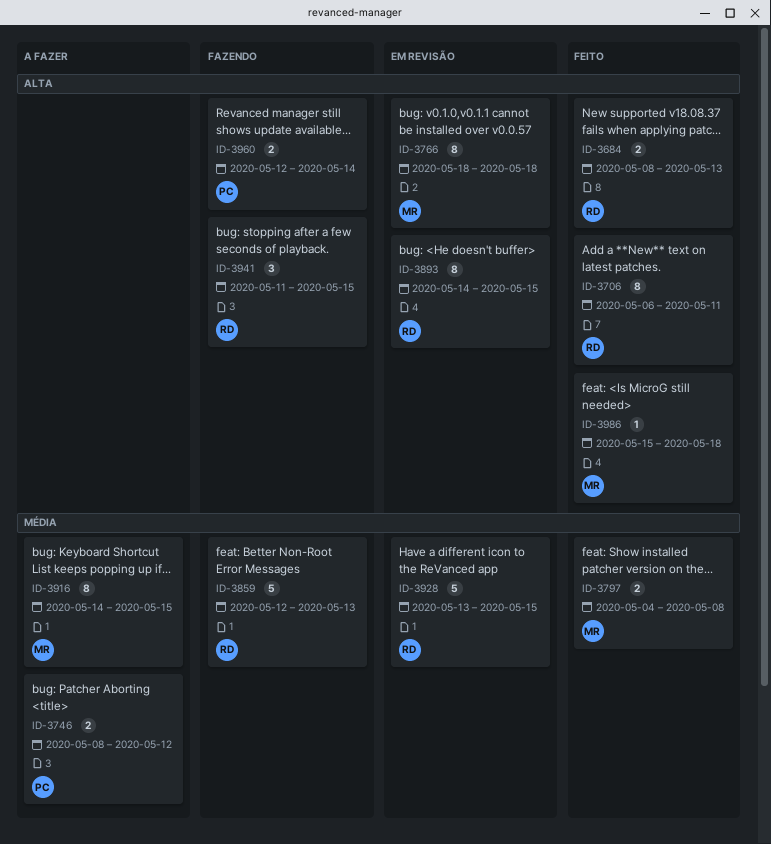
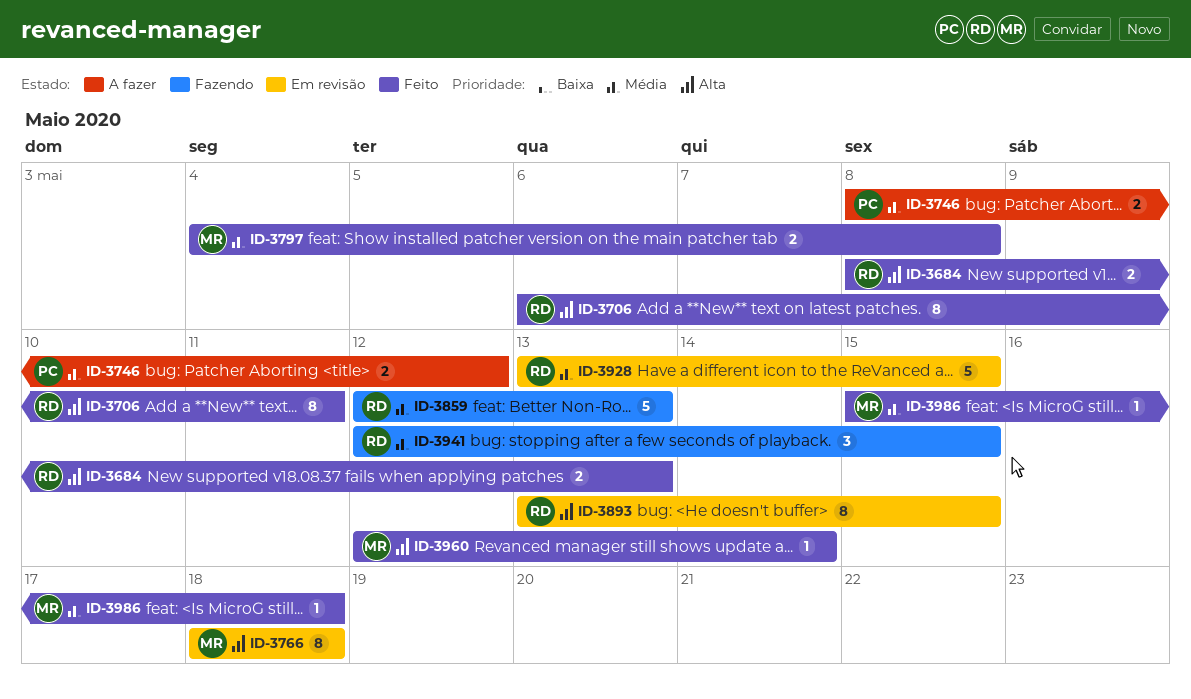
ID-3893, start: May 14 -> May 13
ID-3916: present -> none
ID-3941, priority: Alta -> Média
ID-3941, start: May 11 -> May 12
ID-3960, status: Fazendo -> Feito
ID-3960, owner: PC -> MR
ID-3960, estimate: 2 -> 1
ID-3986, priority: Alta -> Média

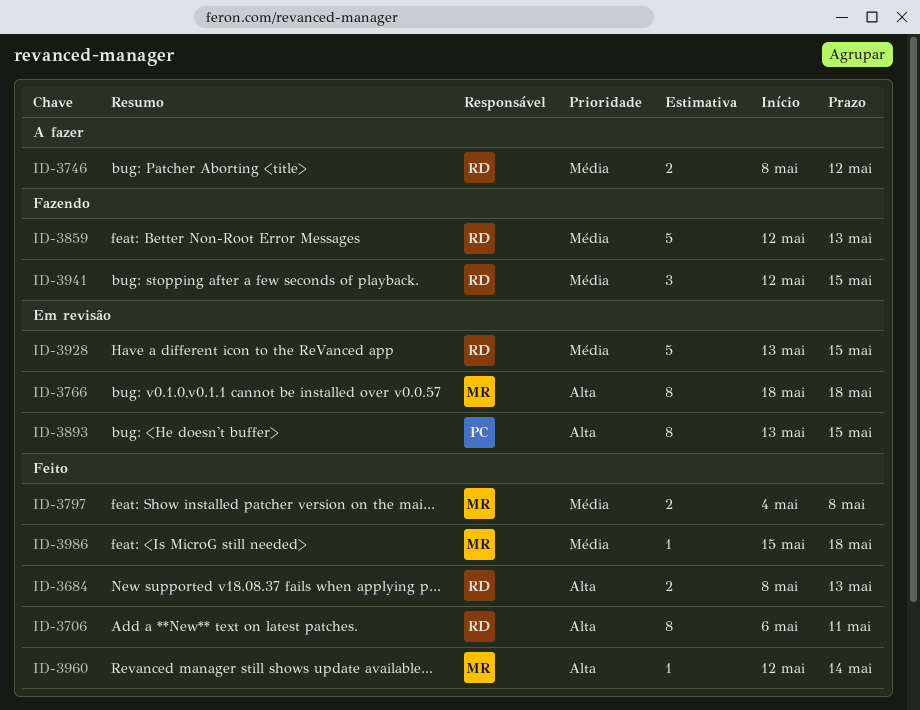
ID-3746, owner: PC -> RD
ID-3893, owner: RD -> PC

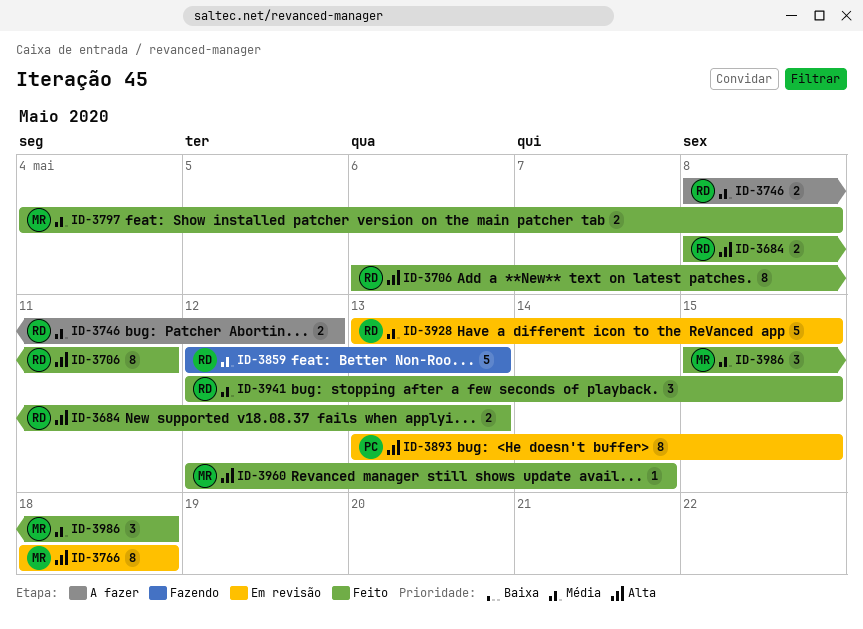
ID-3941, status: Fazendo -> Feito
ID-3986, estimate: 1 -> 3

